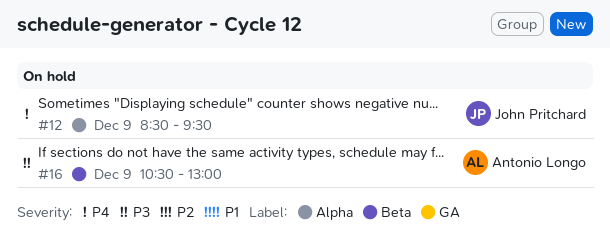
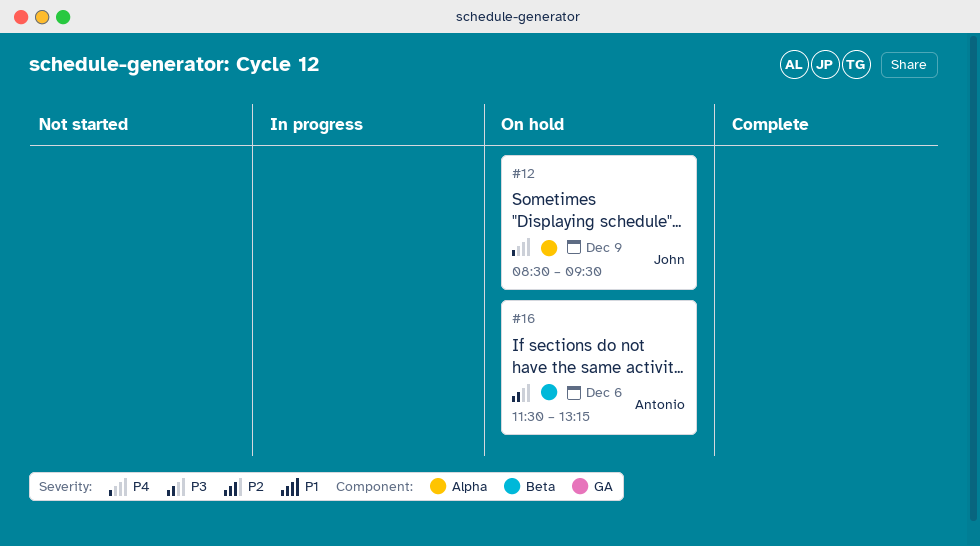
#16, day: Dec 9 -> Dec 6
#16, begins: 10:30 -> 11:30
#16, ends: 13:00 -> 13:15

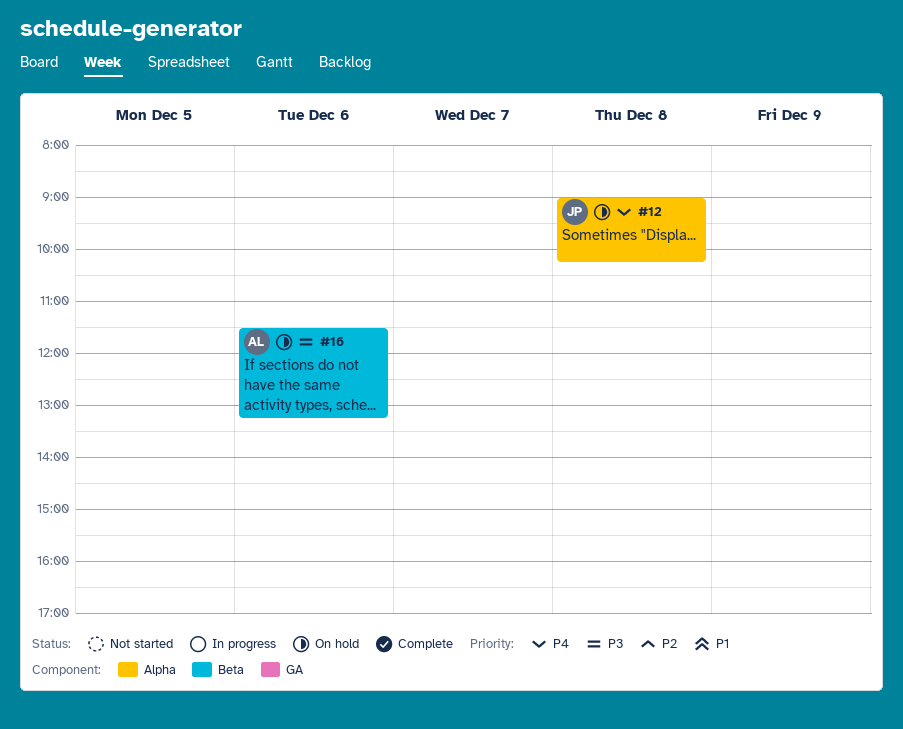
#12, day: Dec 9 -> Dec 8
#12, begins: 08:30 -> 09:00
#12, ends: 09:30 -> 10:15

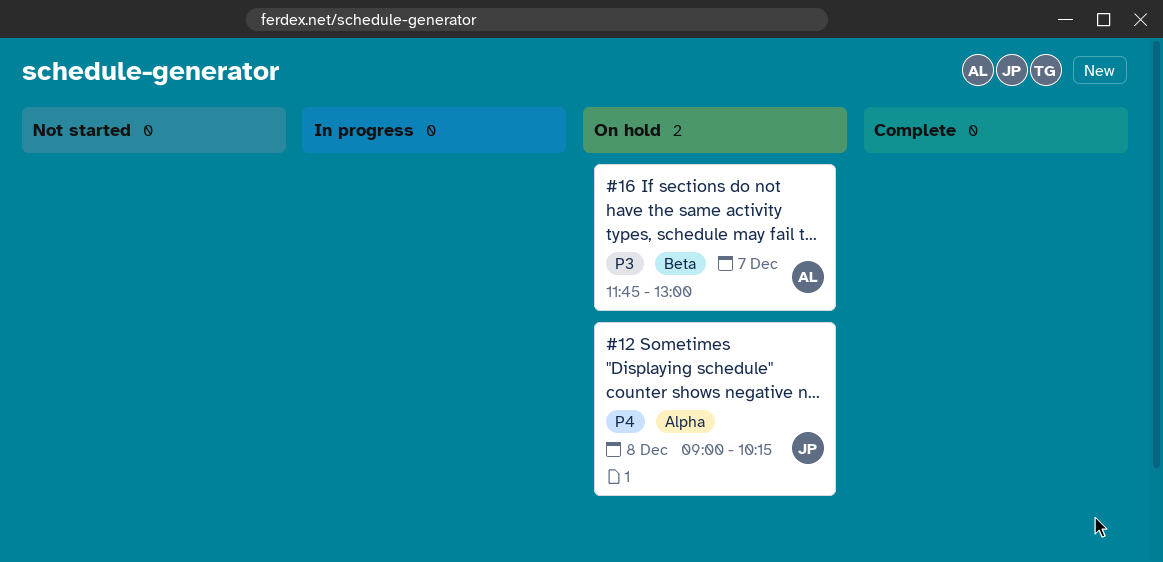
#16, day: Dec 6 -> Dec 7
#16, begins: 11:30 -> 11:45
#16, ends: 13:15 -> 13:00

